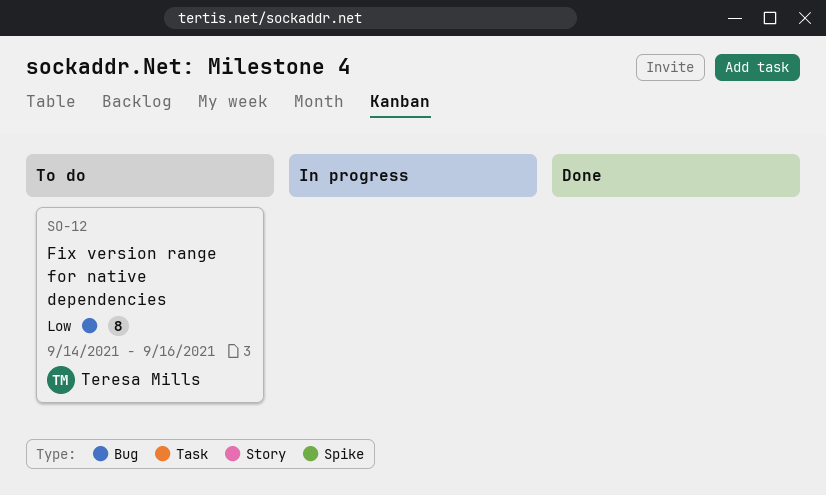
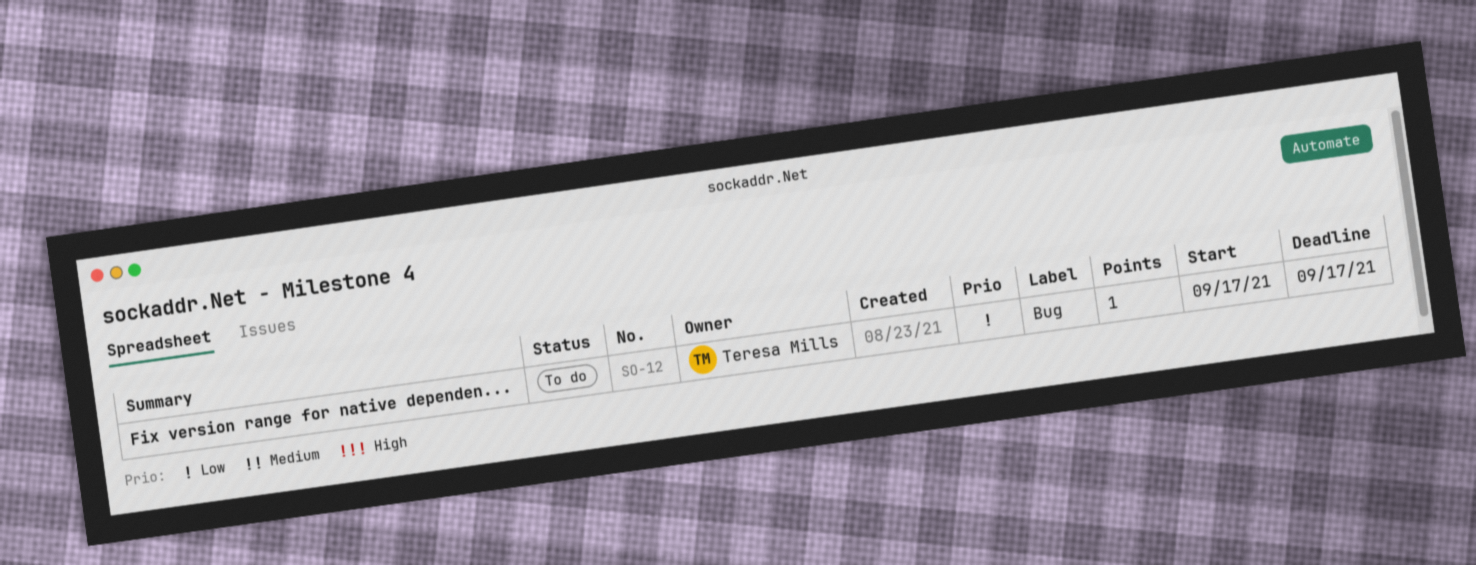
SO-12, estimate: 8 -> 1
SO-12, start: Sep 14 -> Sep 17
SO-12, due: Sep 16 -> Sep 17

